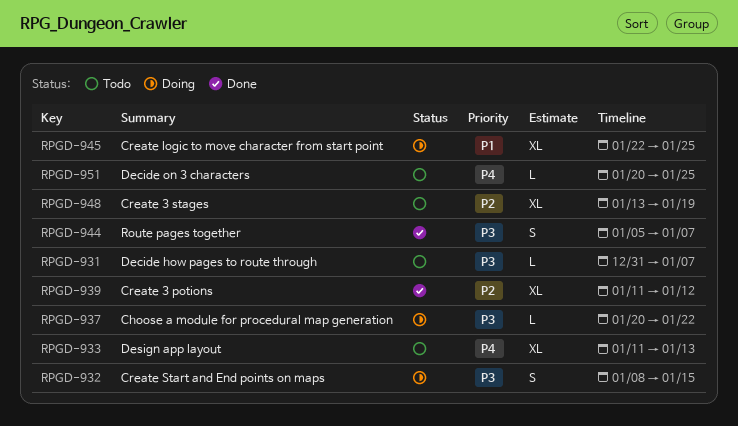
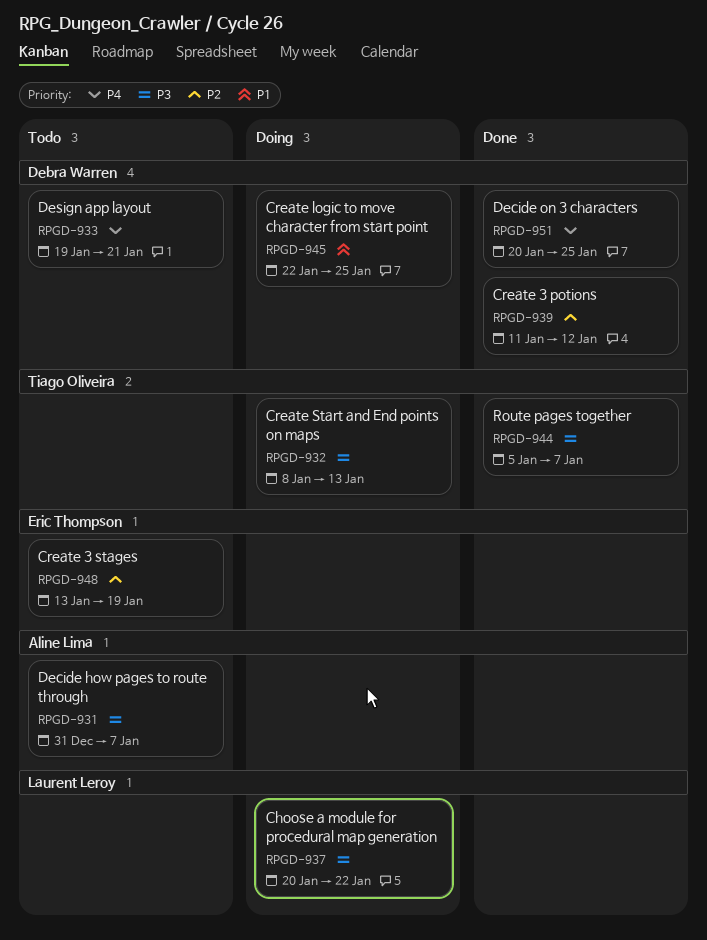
RPGD-932, due: Jan 15 -> Jan 13
RPGD-933, start: Jan 11 -> Jan 19
RPGD-933, due: Jan 13 -> Jan 21
RPGD-951, status: Todo -> Done

